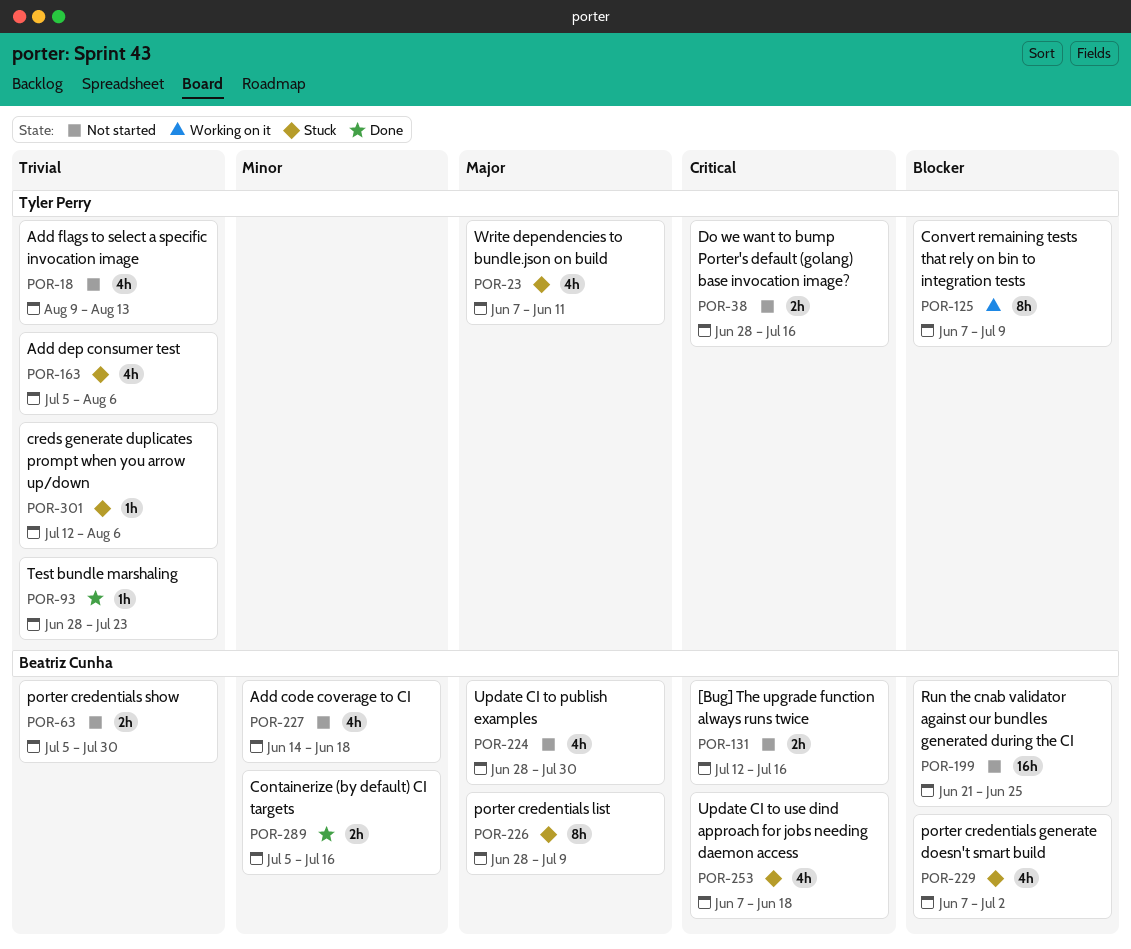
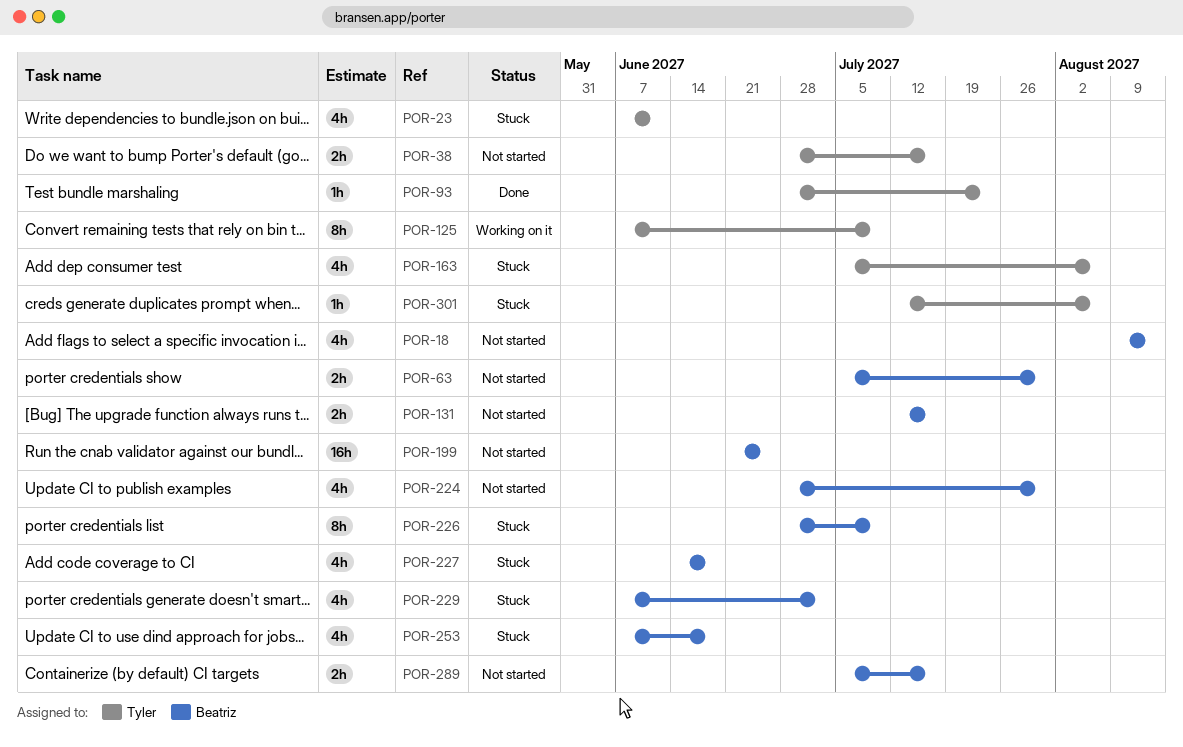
POR-18, owner: Tyler Perry -> Beatriz Cunha
POR-227, status: Not started -> Stuck
POR-289, status: Done -> Not started

